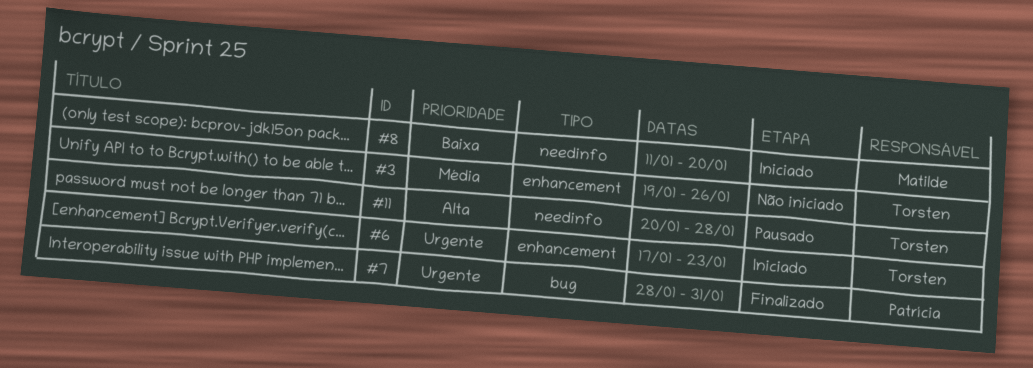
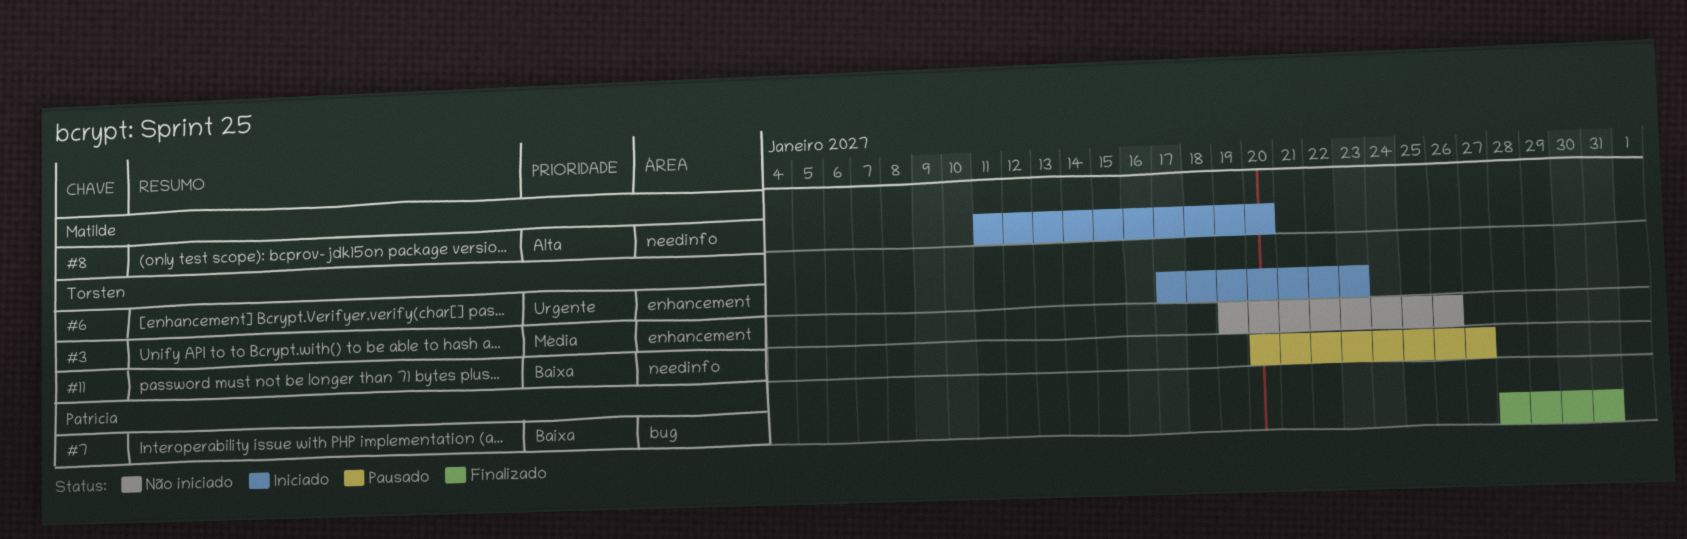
#7, priority: Urgente -> Baixa
#8, priority: Baixa -> Alta
#11, priority: Alta -> Baixa
#11, due: Jan 28 -> Jan 27

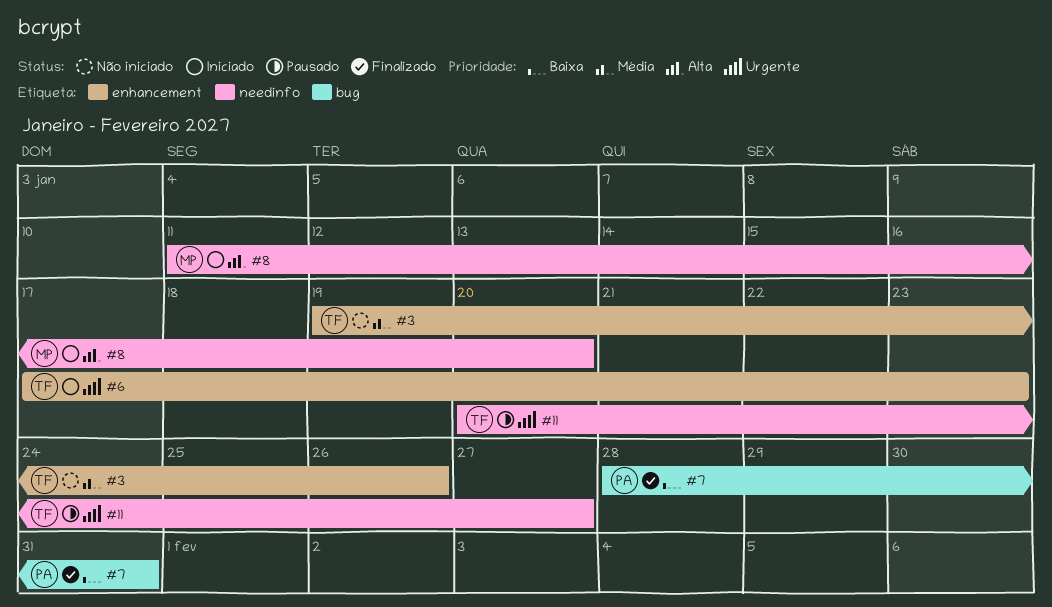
#11, priority: Baixa -> Urgente

